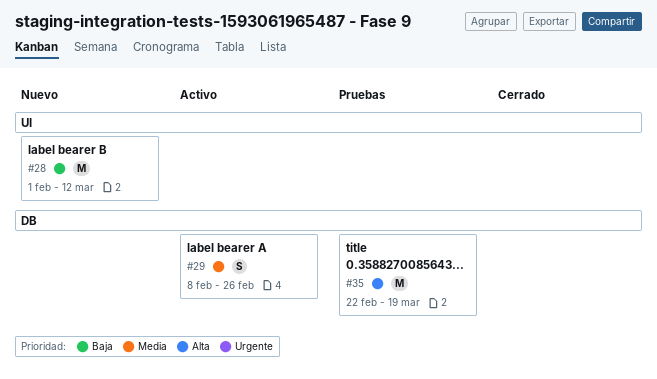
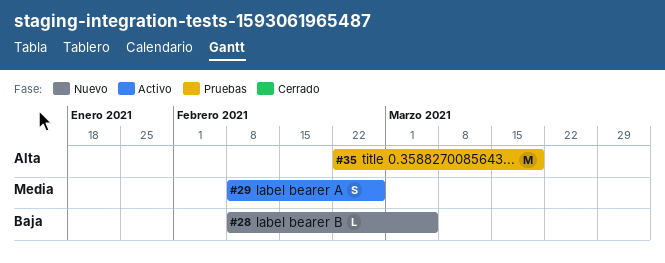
#28, estimate: M -> L
#28, start: Feb 1 -> Feb 8
#28, due: Mar 12 -> Mar 5

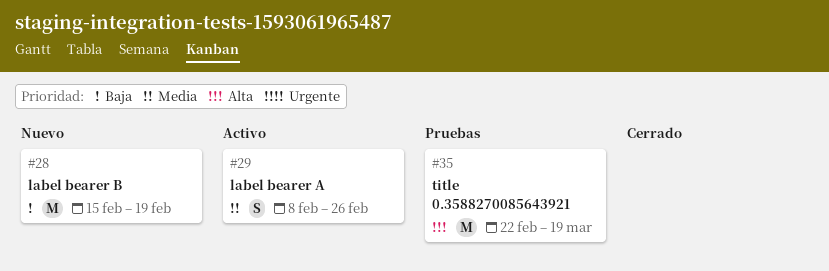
#28, estimate: L -> M
#28, start: Feb 8 -> Feb 15
#28, due: Mar 5 -> Feb 19

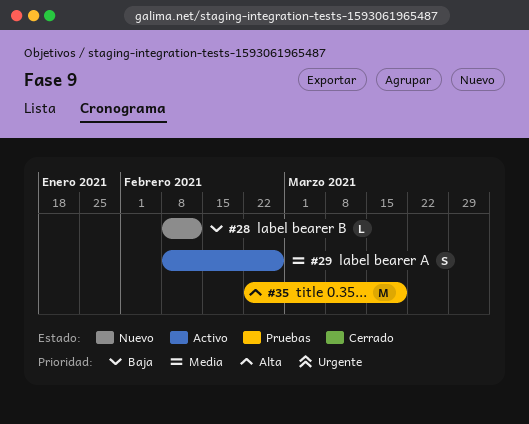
#28, estimate: M -> L
#28, start: Feb 15 -> Feb 8
#28, due: Feb 19 -> Feb 12

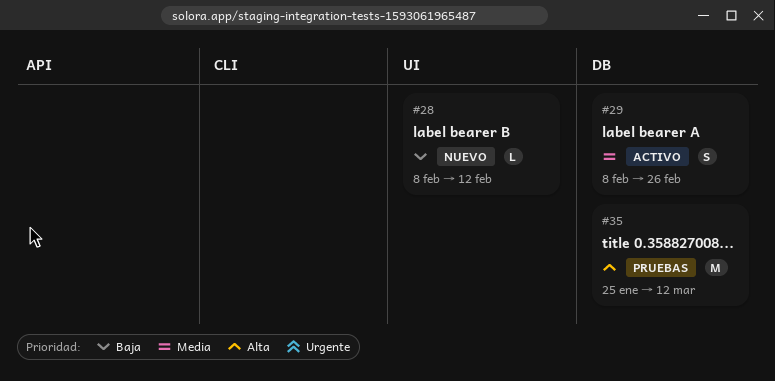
#35, start: Feb 22 -> Jan 25
#35, due: Mar 19 -> Mar 12

